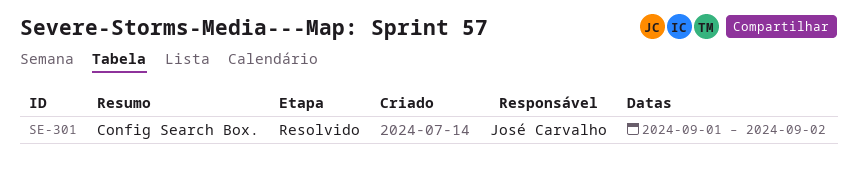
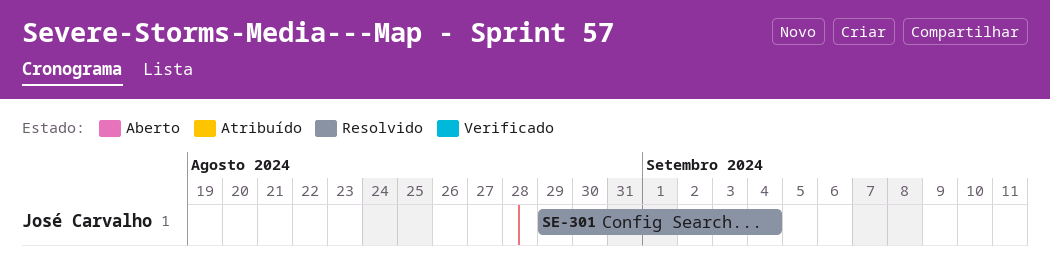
SE-301, start: Sep 1 -> Aug 29
SE-301, due: Sep 2 -> Sep 4

